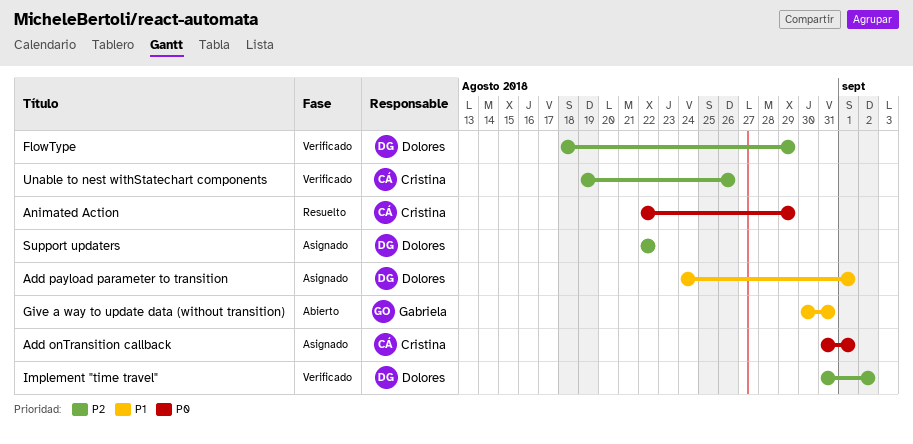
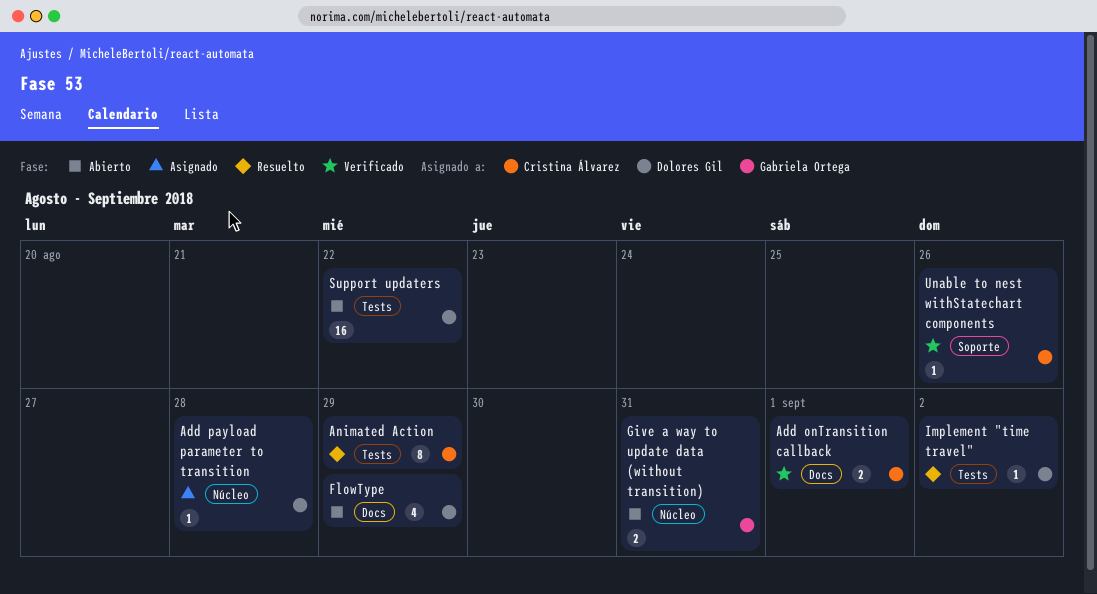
Add onTransition callback, status: Asignado -> Verificado
Add payload parameter to transition, due: Sep 1 -> Aug 28
FlowType, status: Verificado -> Abierto
Implement "time travel", status: Verificado -> Resuelto
Support updaters, status: Asignado -> Abierto

